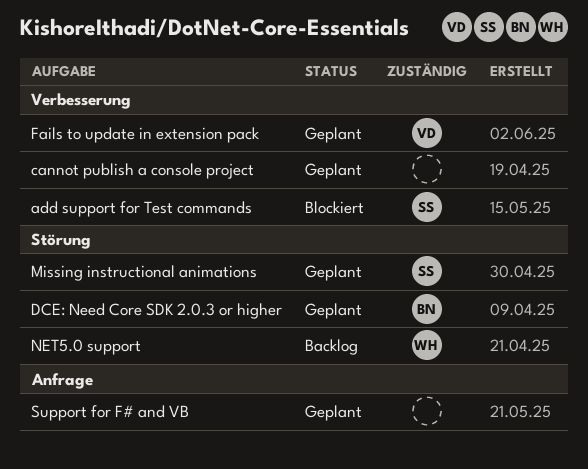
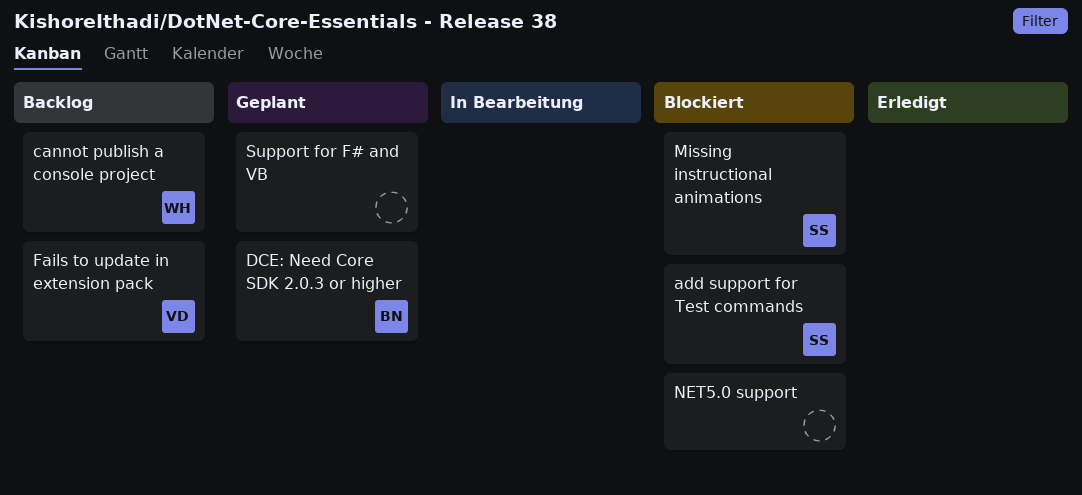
cannot publish a console project, status: Geplant -> Backlog
cannot publish a console project, owner: none -> WH
Fails to update in extension pack, status: Geplant -> Backlog
Missing instructional animations, status: Geplant -> Blockiert
NET5.0 support, status: Backlog -> Blockiert
NET5.0 support, owner: WH -> none

